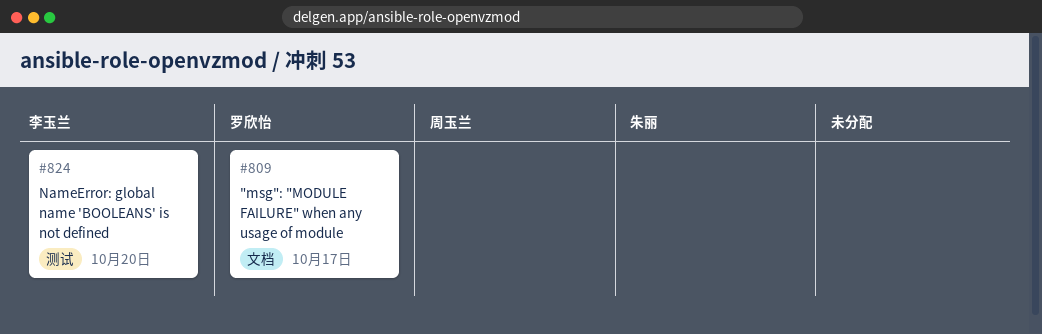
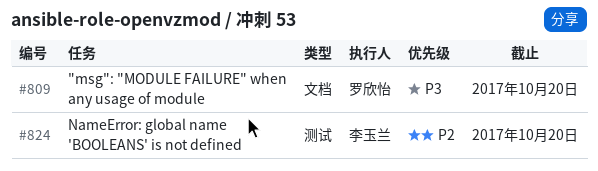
#809, due: Oct 17 -> Oct 20

